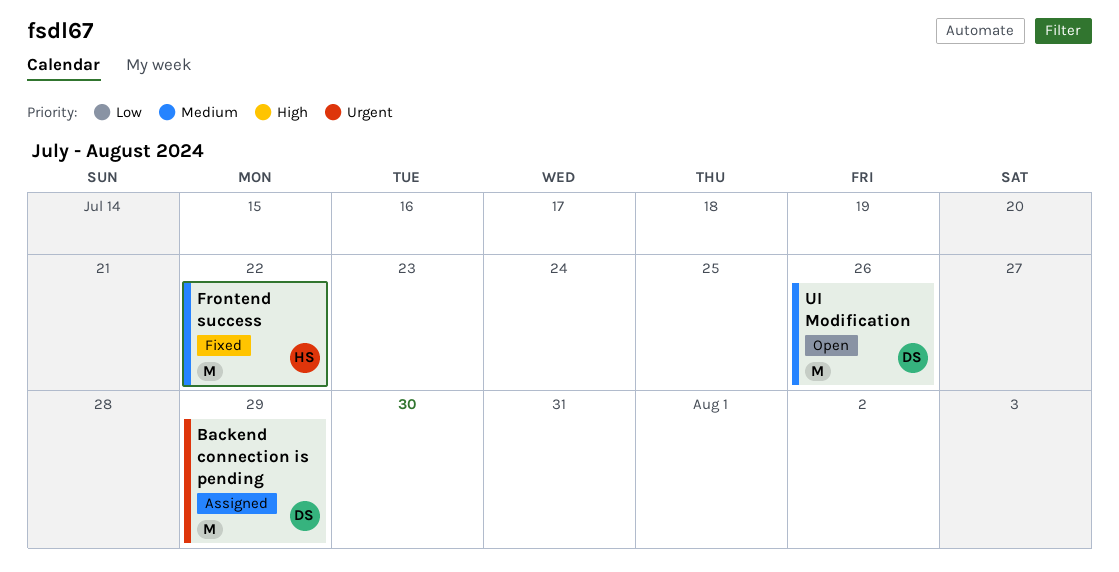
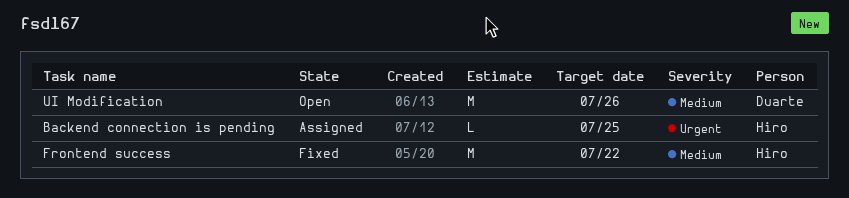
Backend connection is pending, owner: Duarte -> Hiro
Backend connection is pending, estimate: M -> L
Backend connection is pending, due: Jul 29 -> Jul 25

